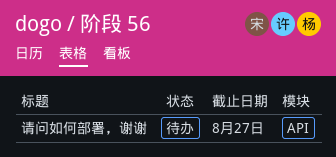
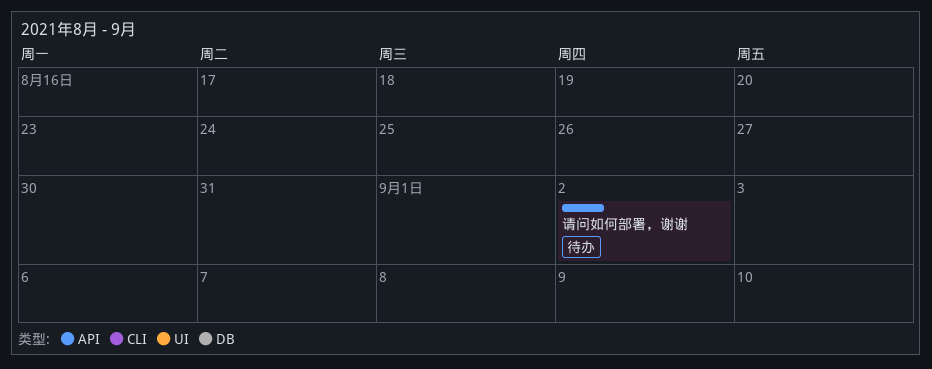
请问如何部署，谢谢, due: Aug 27 -> Sep 2

